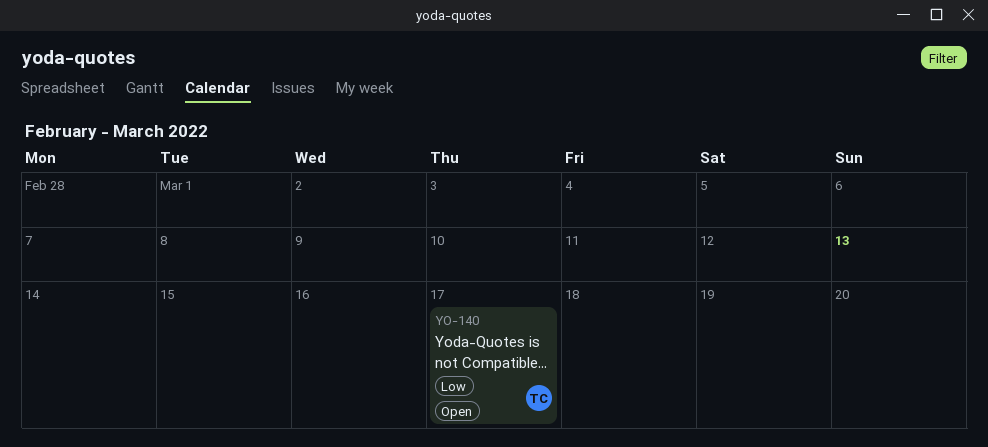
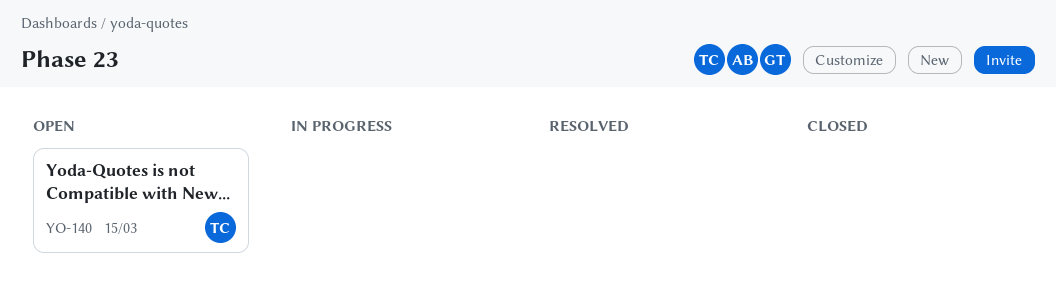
YO-140, due: Mar 17 -> Mar 15

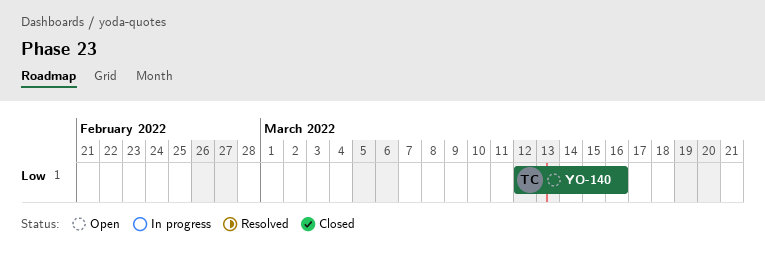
YO-140, due: Mar 15 -> Mar 16

